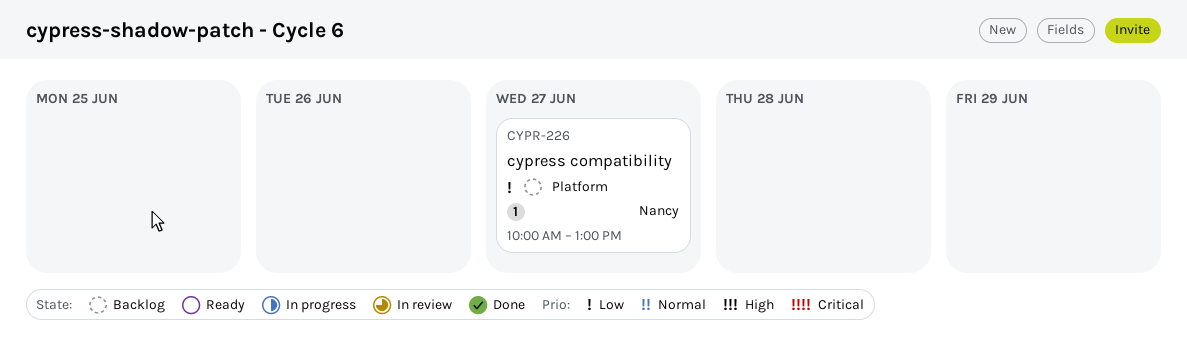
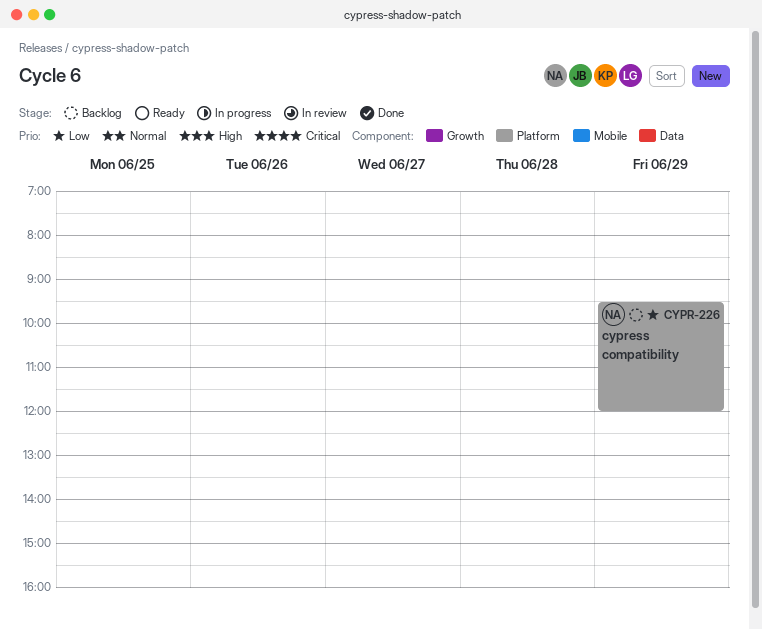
CYPR-226, day: Jun 27 -> Jun 29
CYPR-226, begins: 10:00 -> 09:30
CYPR-226, ends: 13:00 -> 12:00

